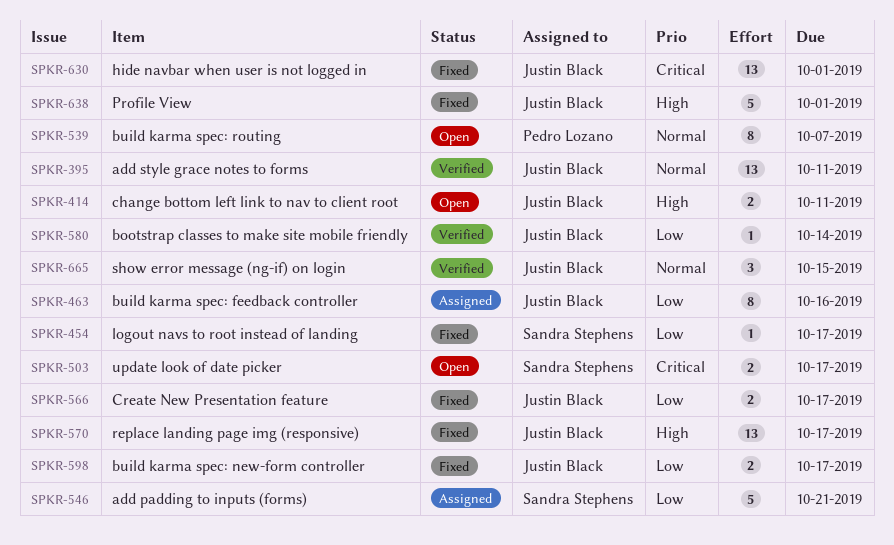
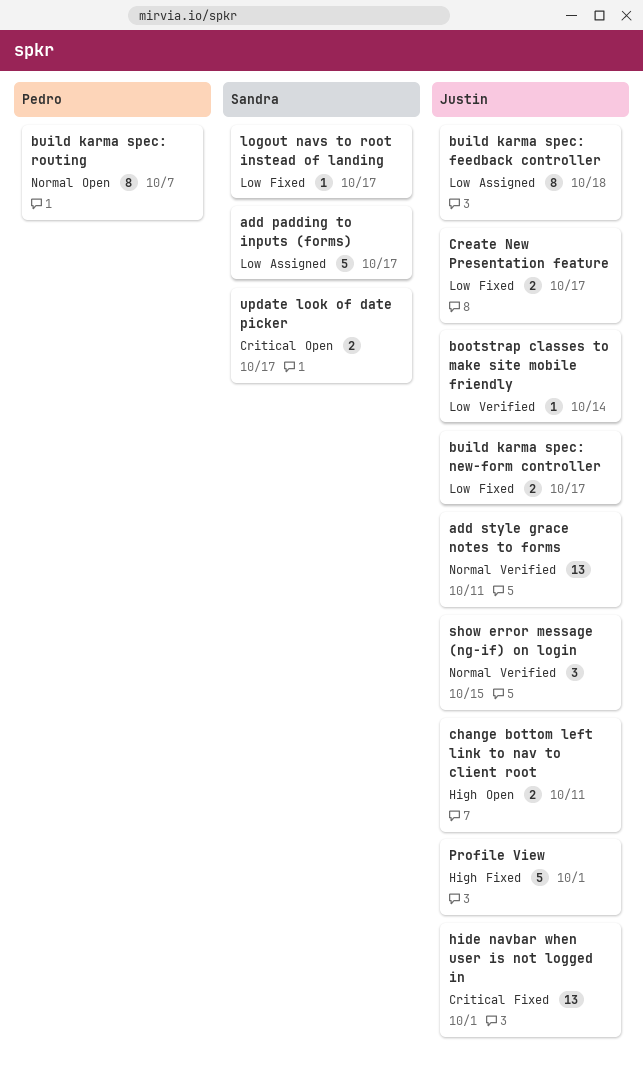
add padding to inputs (forms), due: Oct 21 -> Oct 17
build karma spec: feedback controller, due: Oct 16 -> Oct 18
replace landing page img (responsive): present -> none

